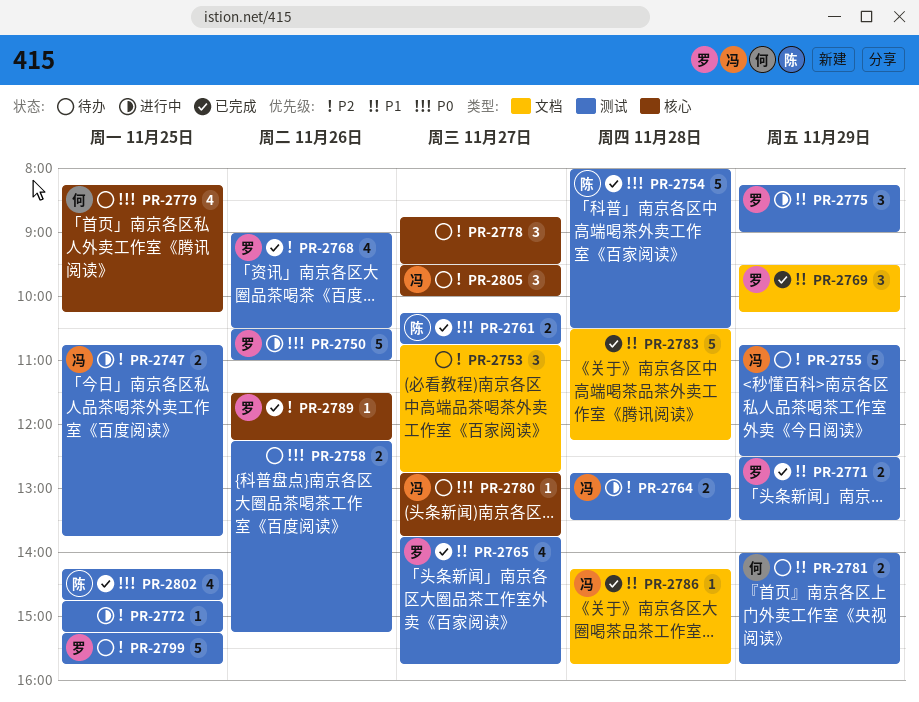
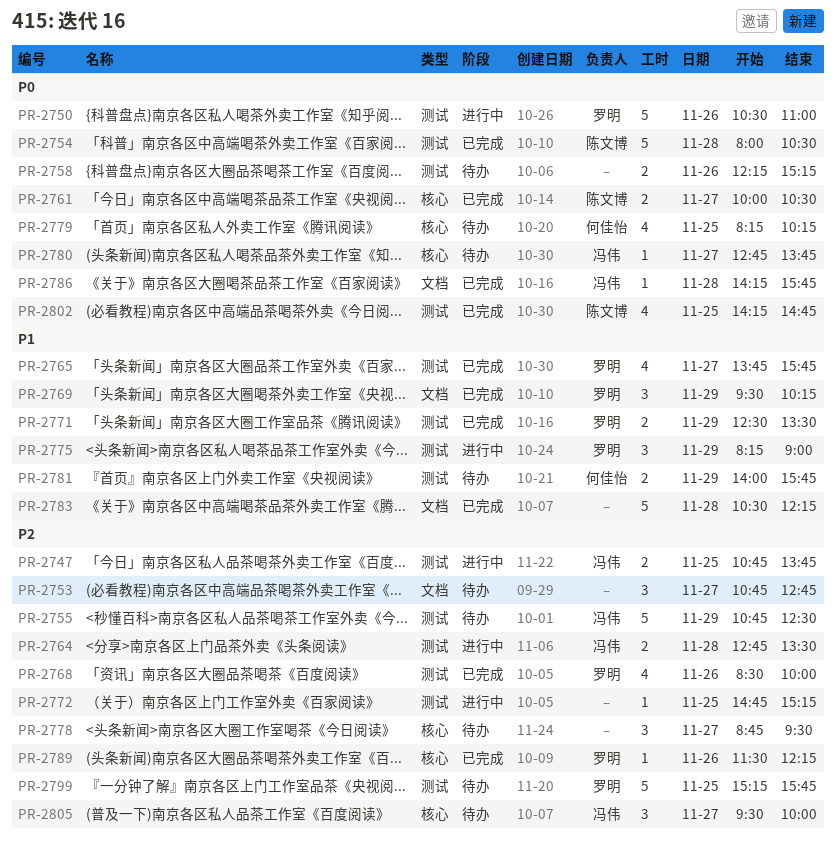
PR-2761, label: 测试 -> 核心
PR-2761, begins: 10:15 -> 10:00
PR-2761, ends: 10:45 -> 10:30
PR-2768, begins: 09:00 -> 08:30
PR-2768, ends: 10:30 -> 10:00
PR-2786, priority: P1 -> P0

